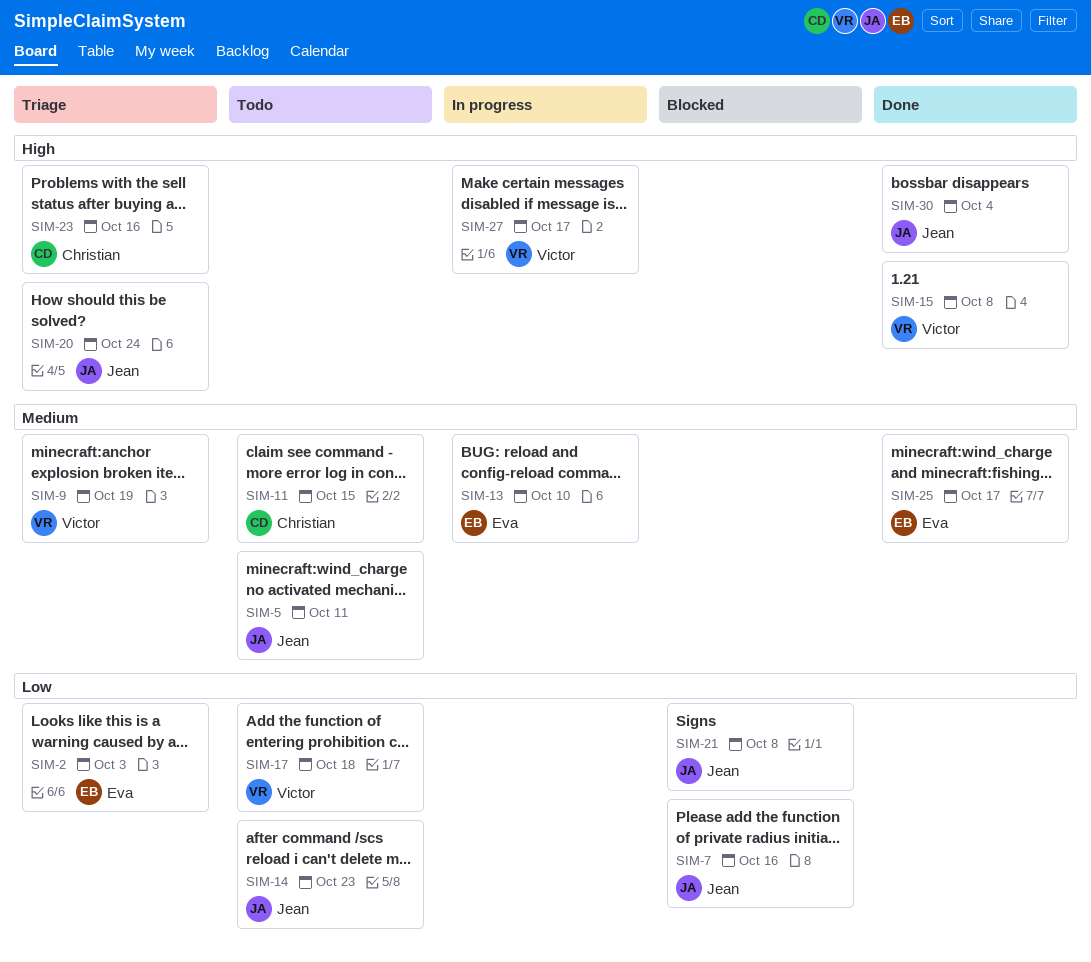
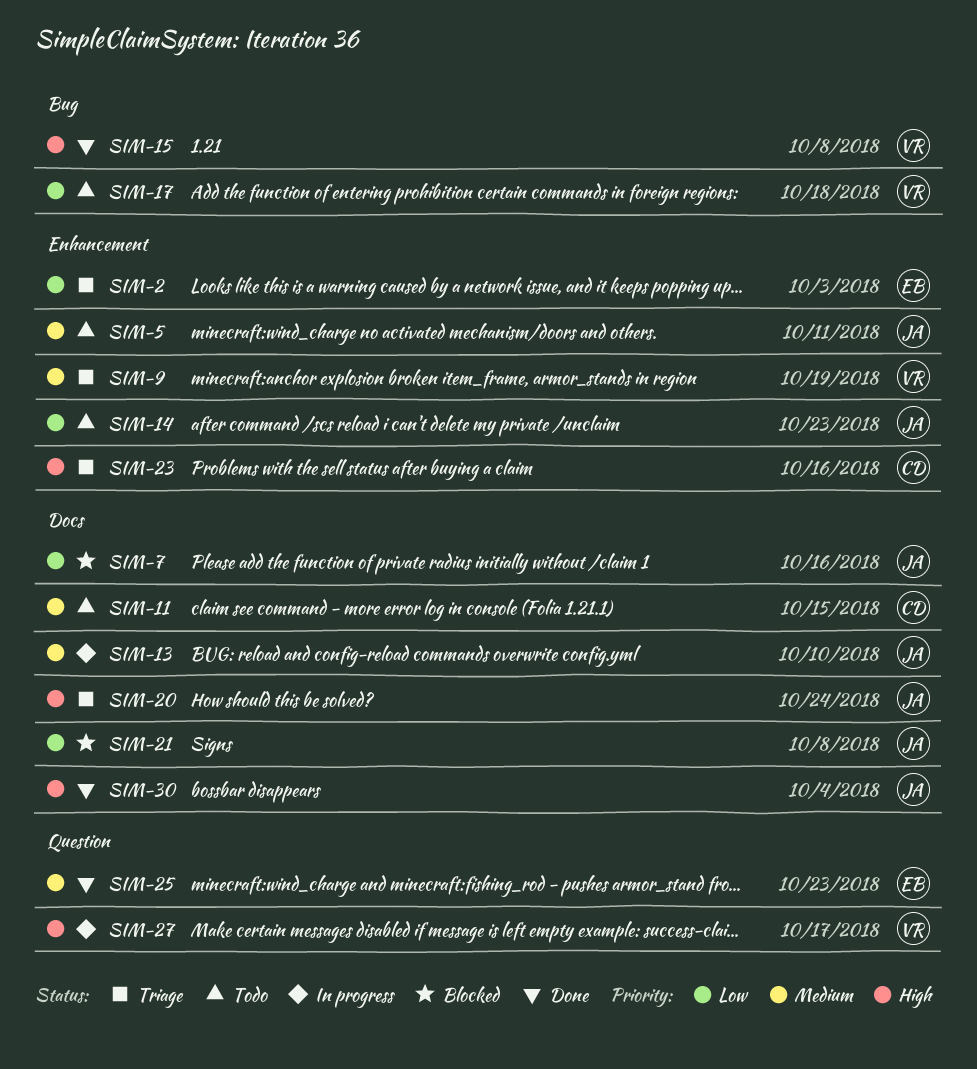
SIM-13, owner: Eva -> Jean
SIM-25, due: Oct 17 -> Oct 23

